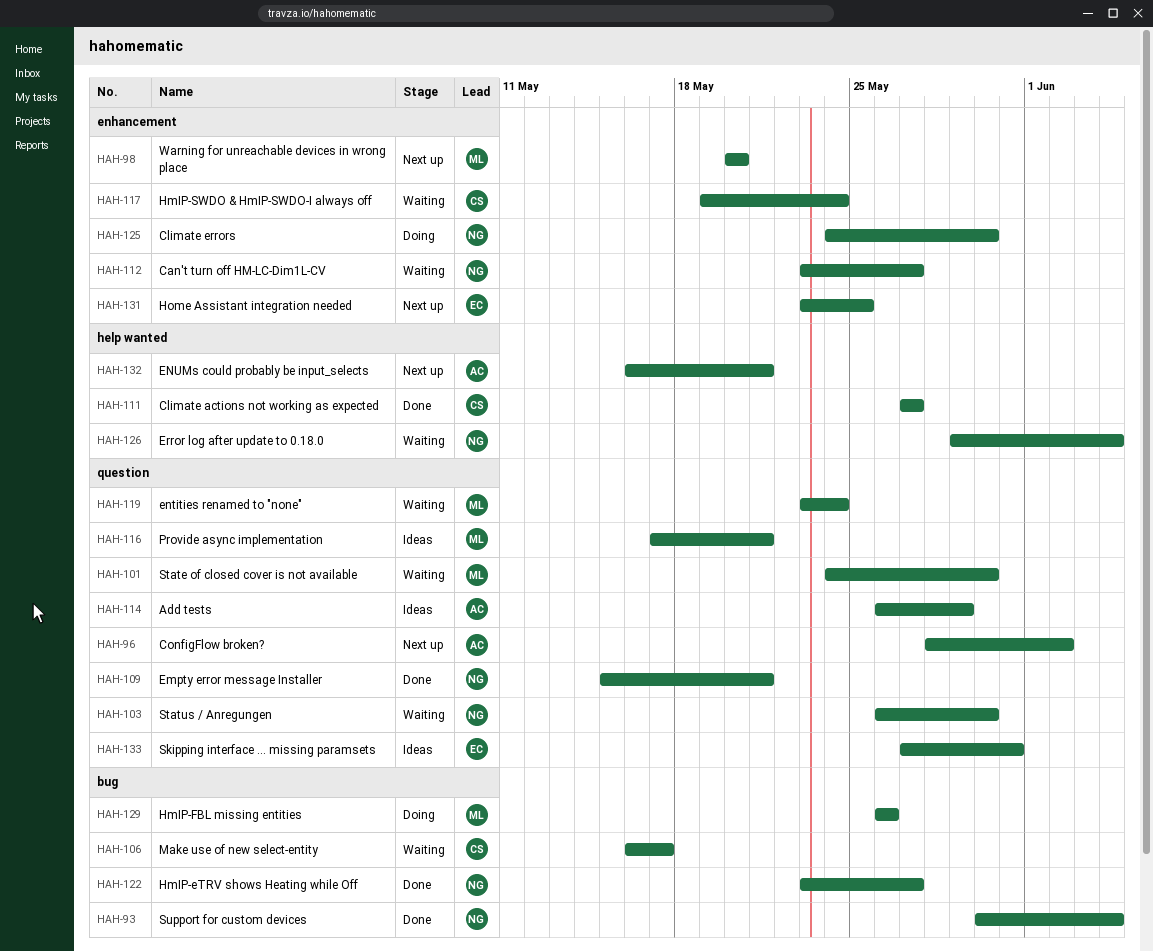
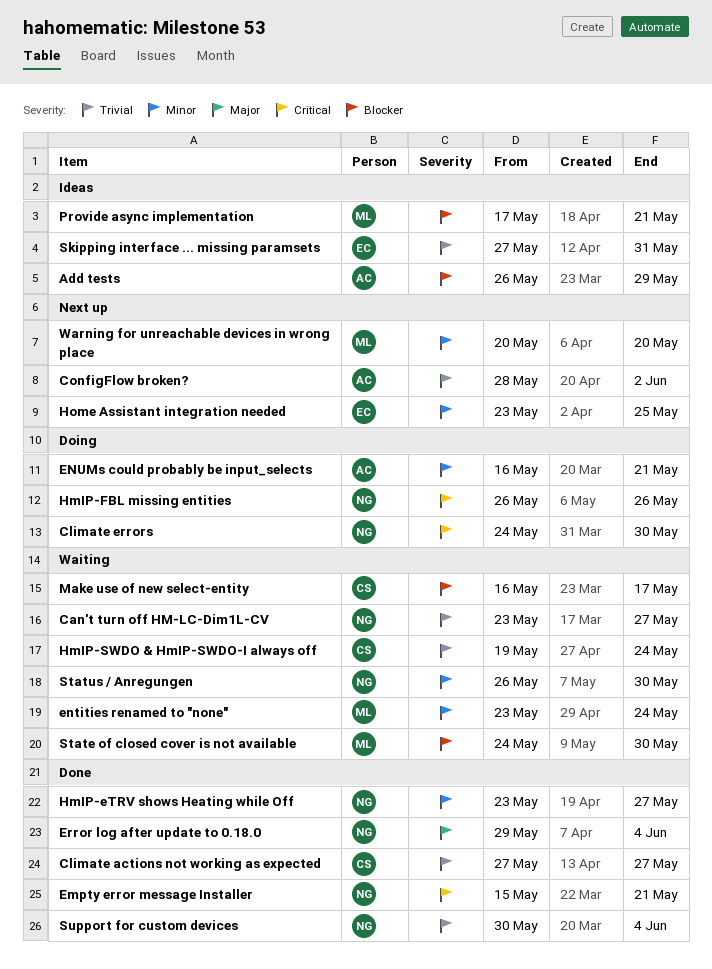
ENUMs could probably be input_selects, status: Next up -> Doing
Error log after update to 0.18.0, status: Waiting -> Done
HmIP-FBL missing entities, owner: ML -> NG

